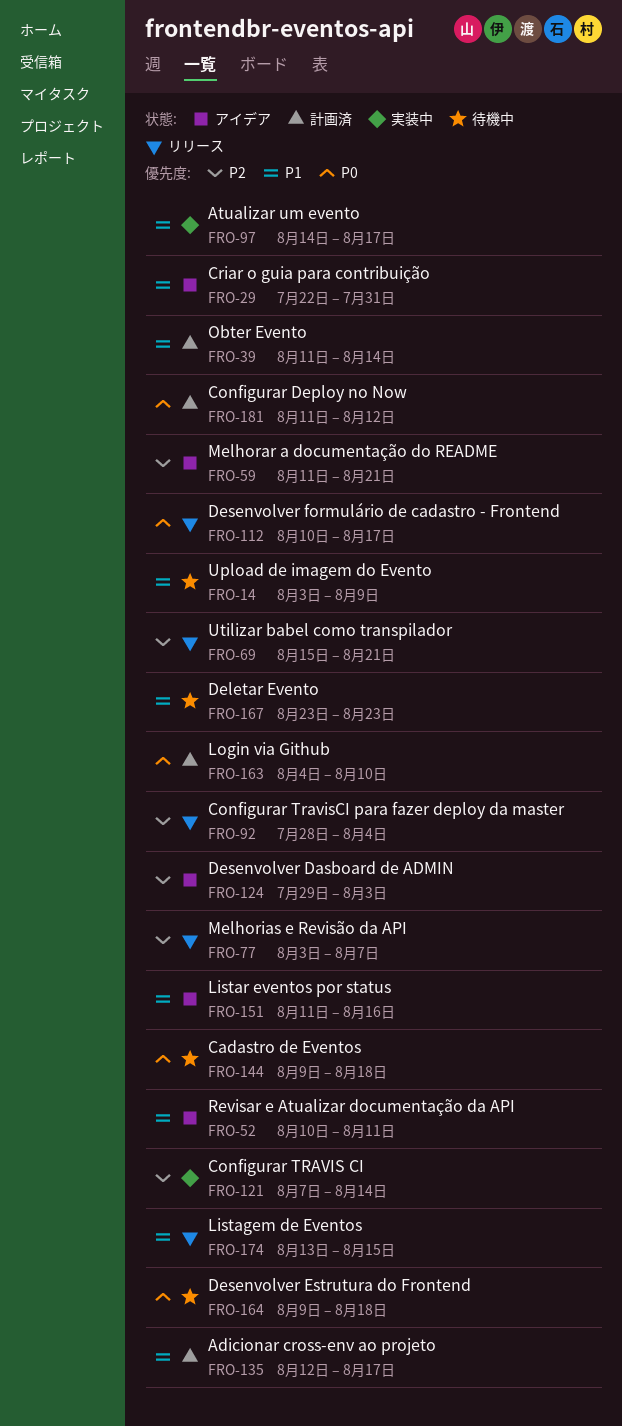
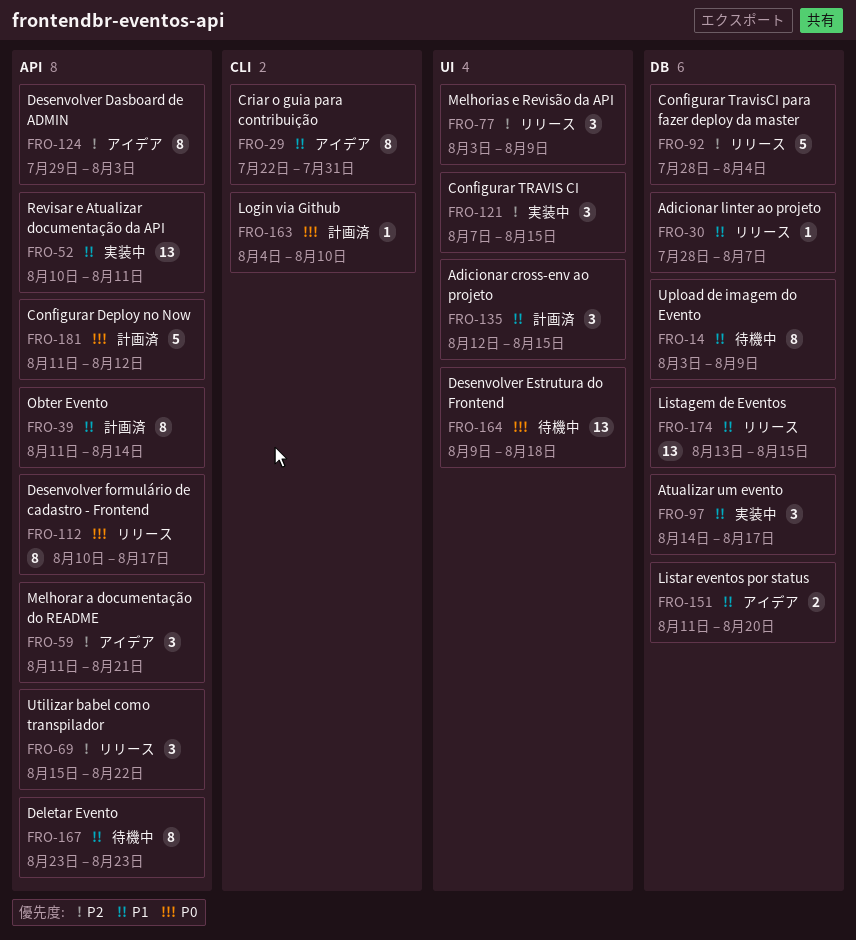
FRO-30: none -> present
FRO-52, status: アイデア -> 実装中
FRO-69, due: Aug 21 -> Aug 22
FRO-77, due: Aug 7 -> Aug 9
FRO-121, due: Aug 14 -> Aug 15
FRO-135, due: Aug 17 -> Aug 15
FRO-144: present -> none
FRO-151, due: Aug 16 -> Aug 20

